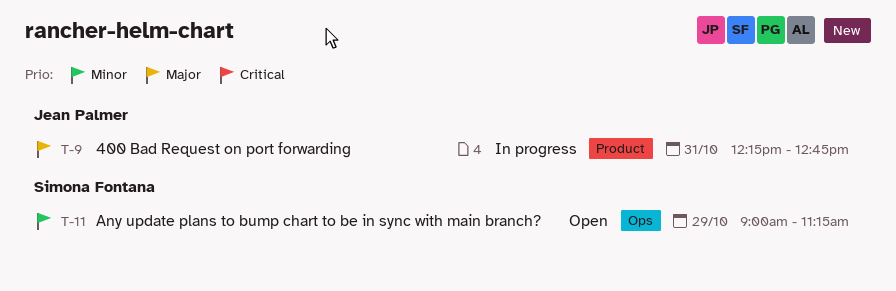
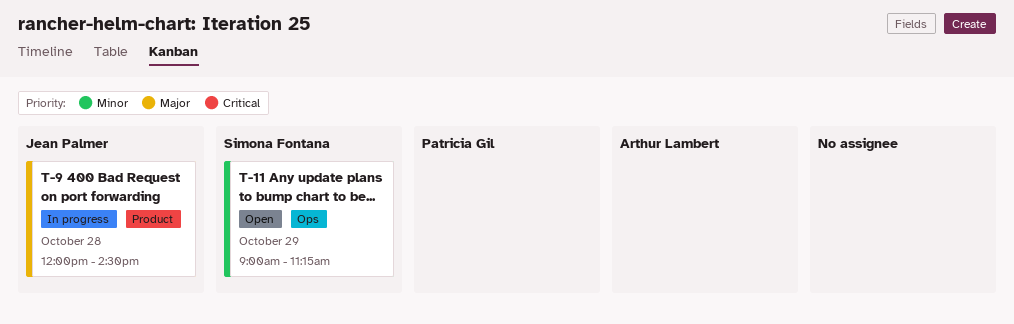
T-9, day: Oct 31 -> Oct 28
T-9, begins: 12:15 -> 12:00
T-9, ends: 12:45 -> 14:30

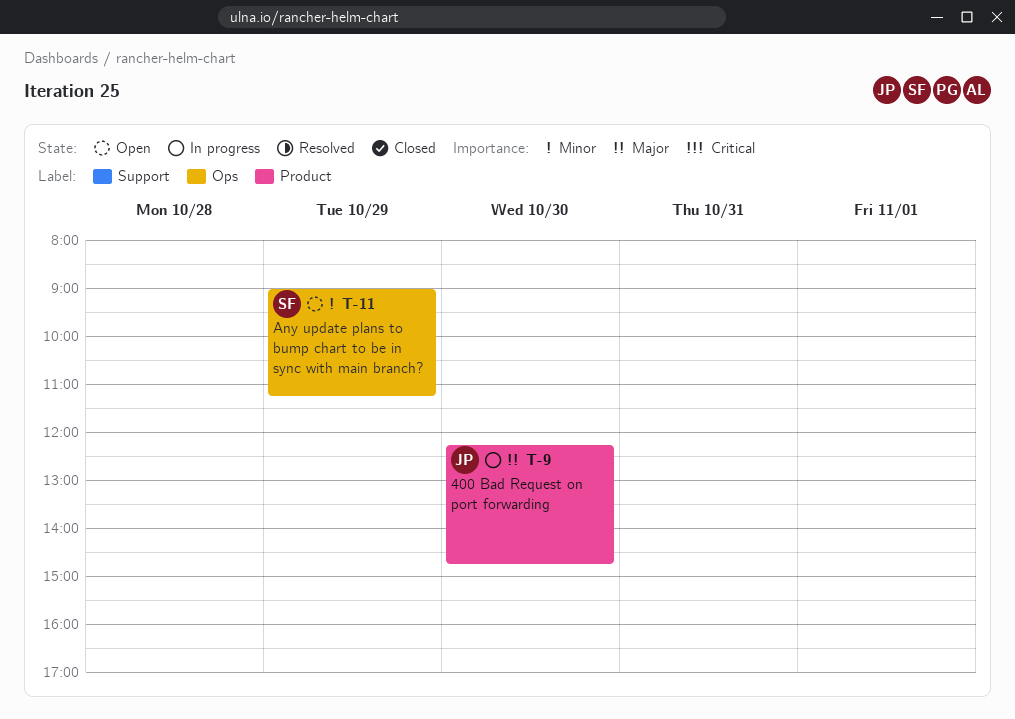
T-9, day: Oct 28 -> Oct 30
T-9, begins: 12:00 -> 12:15
T-9, ends: 14:30 -> 14:45

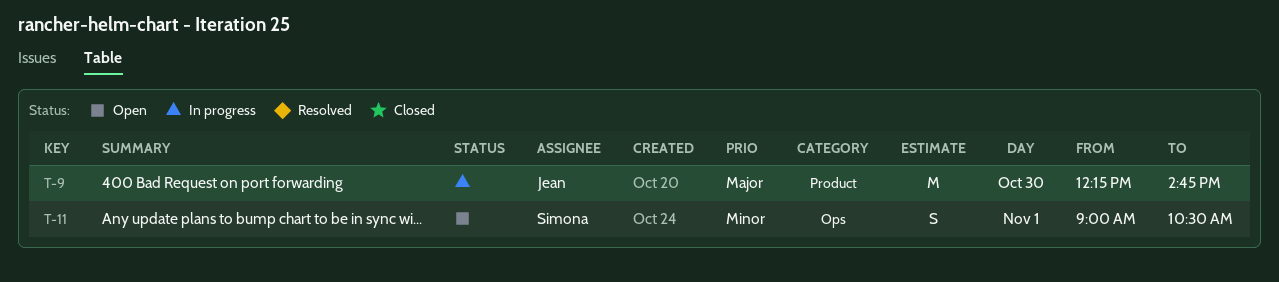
T-11, day: Oct 29 -> Nov 1
T-11, ends: 11:15 -> 10:30

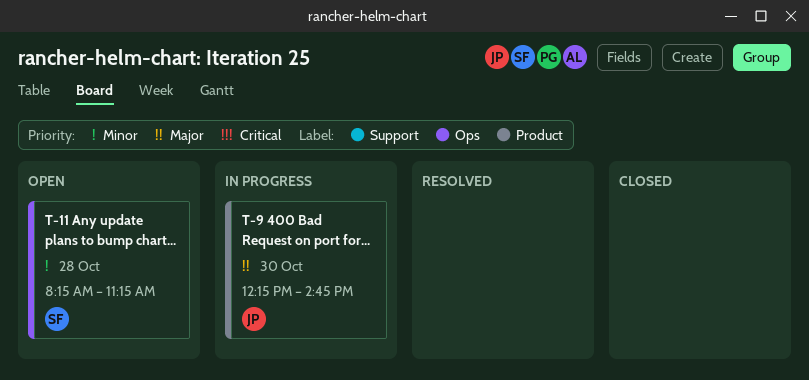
T-11, day: Nov 1 -> Oct 28
T-11, begins: 09:00 -> 08:15
T-11, ends: 10:30 -> 11:15

